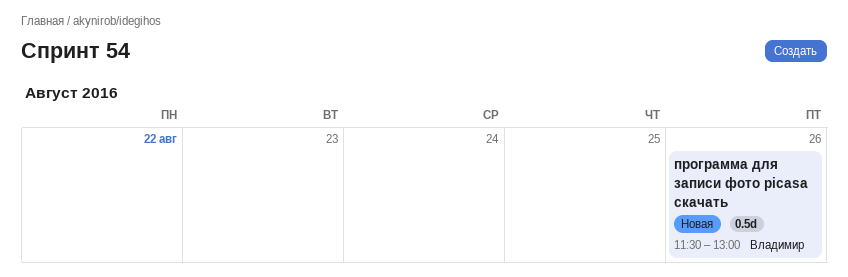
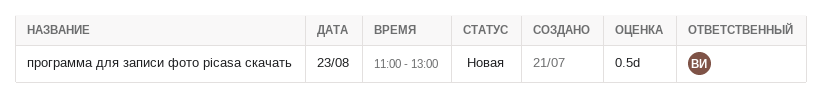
программа для записи фото picasa скачать, day: Aug 26 -> Aug 23
программа для записи фото picasa скачать, begins: 11:30 -> 11:00

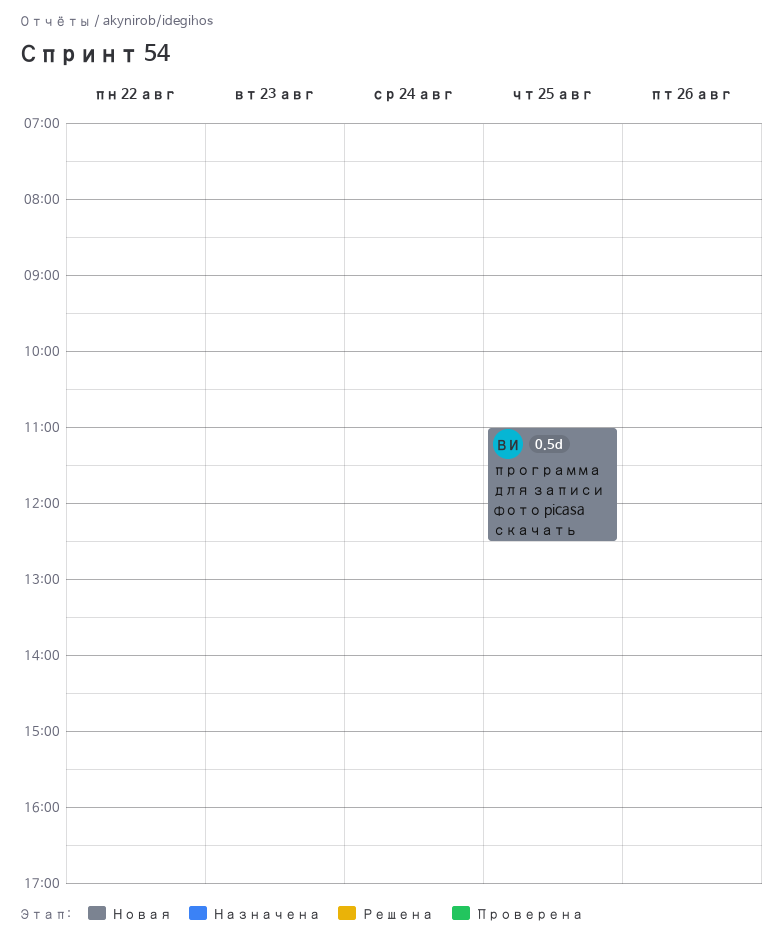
программа для записи фото picasa скачать, day: Aug 23 -> Aug 25
программа для записи фото picasa скачать, ends: 13:00 -> 12:30

